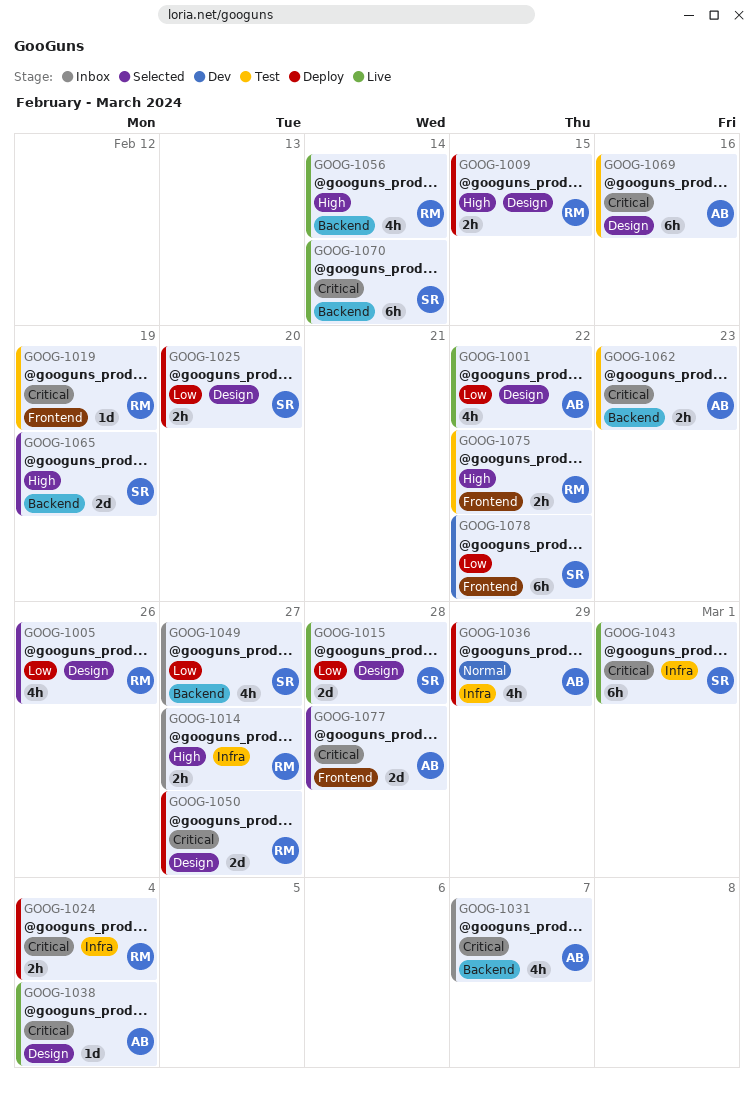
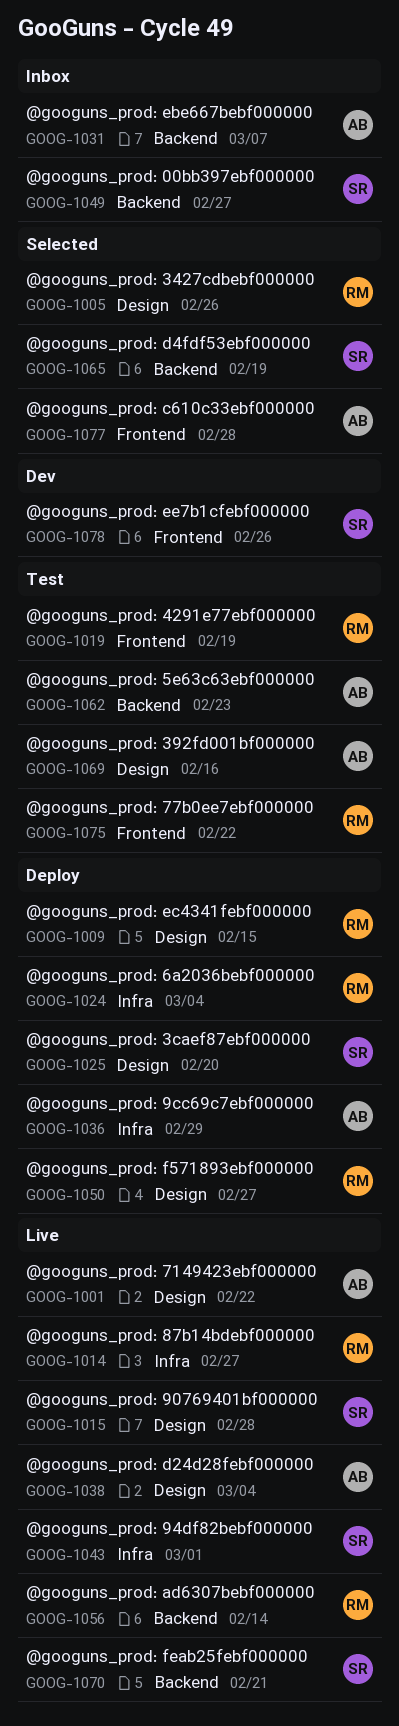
GOOG-1014, status: Inbox -> Live
GOOG-1070, due: Feb 14 -> Feb 21
GOOG-1078, due: Feb 22 -> Feb 26

